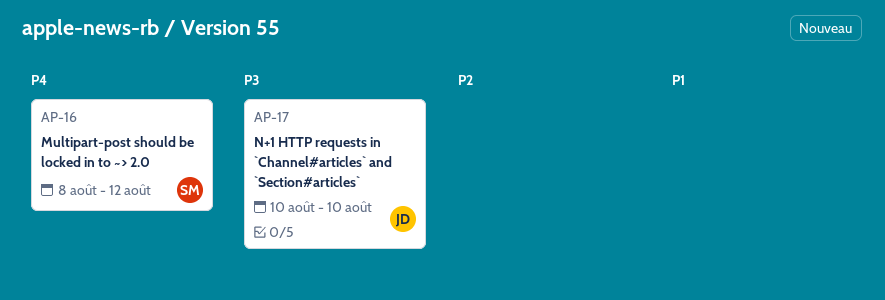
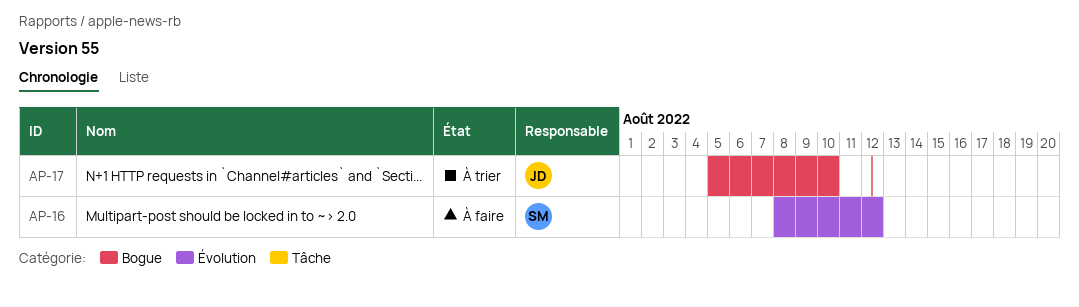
AP-17, start: Aug 10 -> Aug 5

